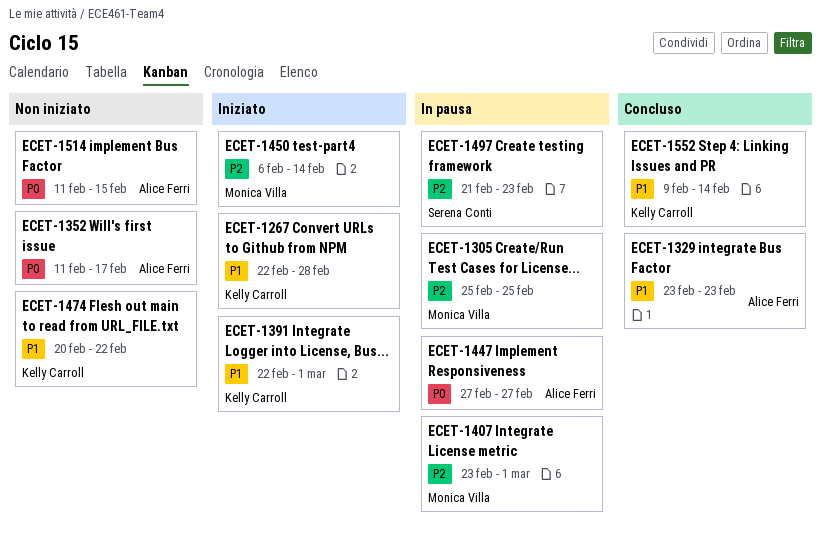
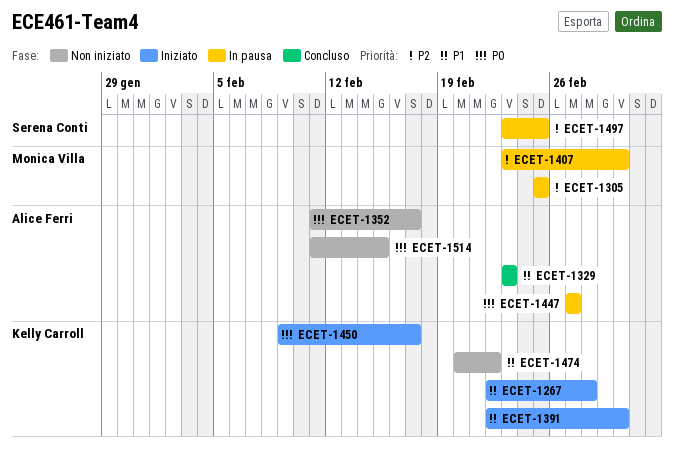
ECET-1450, owner: Monica Villa -> Kelly Carroll
ECET-1450, priority: P2 -> P0
ECET-1450, start: Feb 6 -> Feb 9
ECET-1450, due: Feb 14 -> Feb 17
ECET-1497, start: Feb 21 -> Feb 23
ECET-1497, due: Feb 23 -> Feb 25
ECET-1552: present -> none

